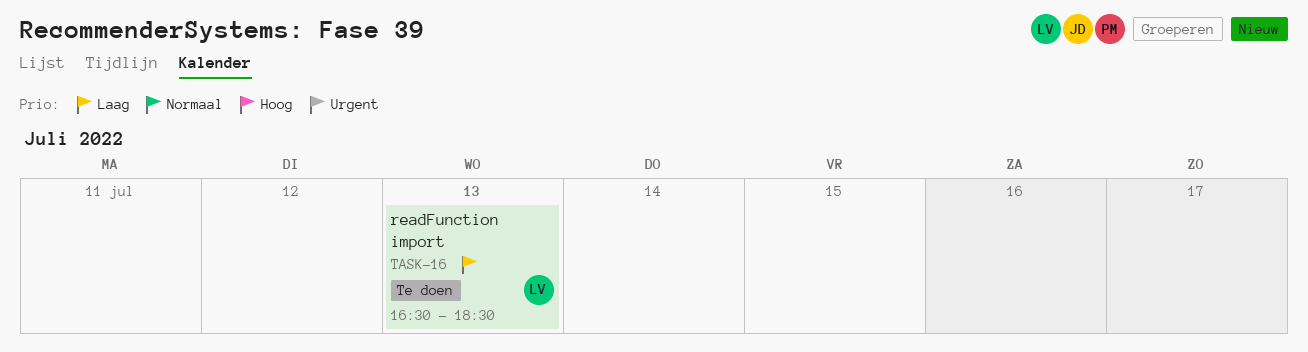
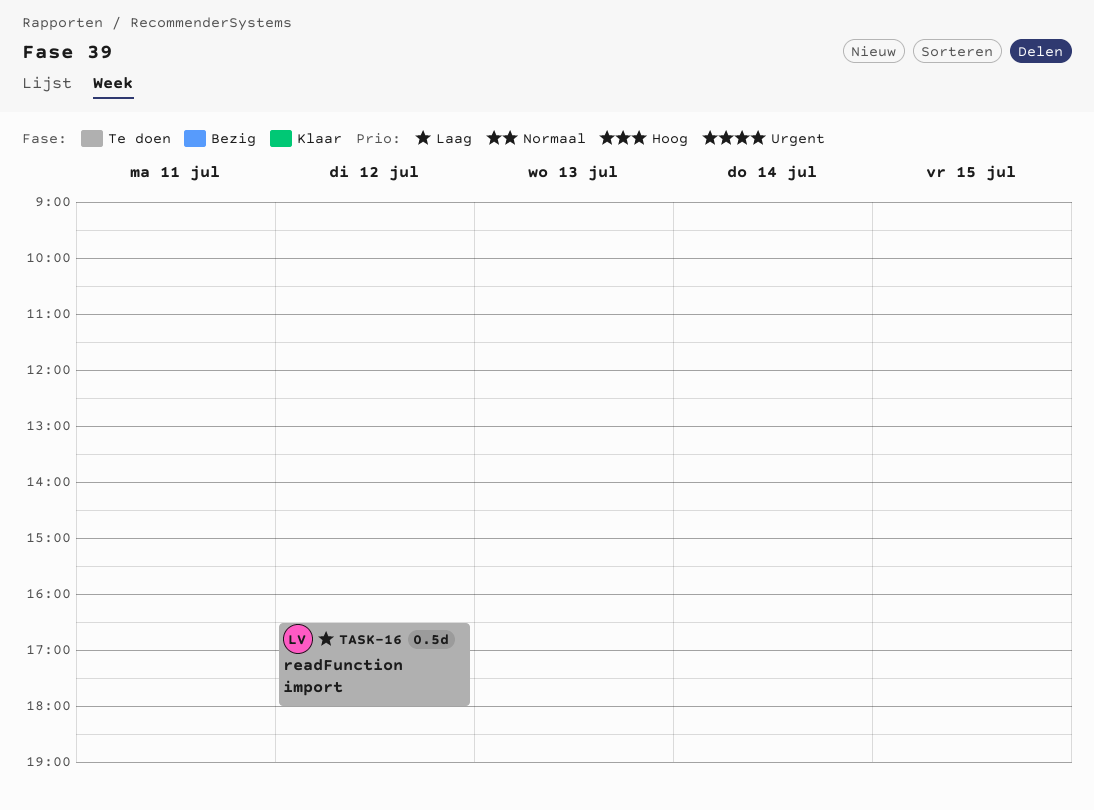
TASK-16, day: Jul 13 -> Jul 12
TASK-16, ends: 18:30 -> 18:00

